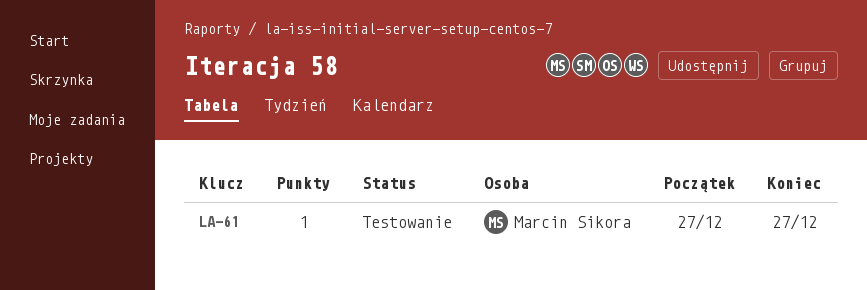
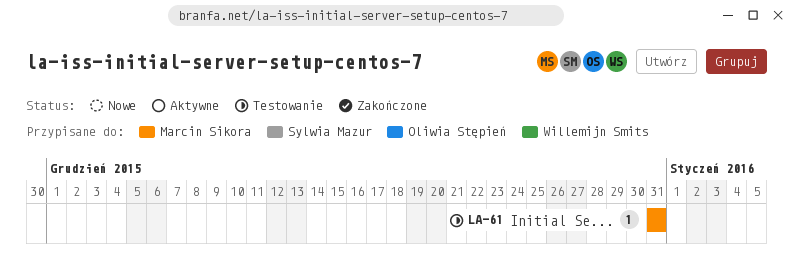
LA-61, start: Dec 27 -> Dec 31
LA-61, due: Dec 27 -> Dec 31

